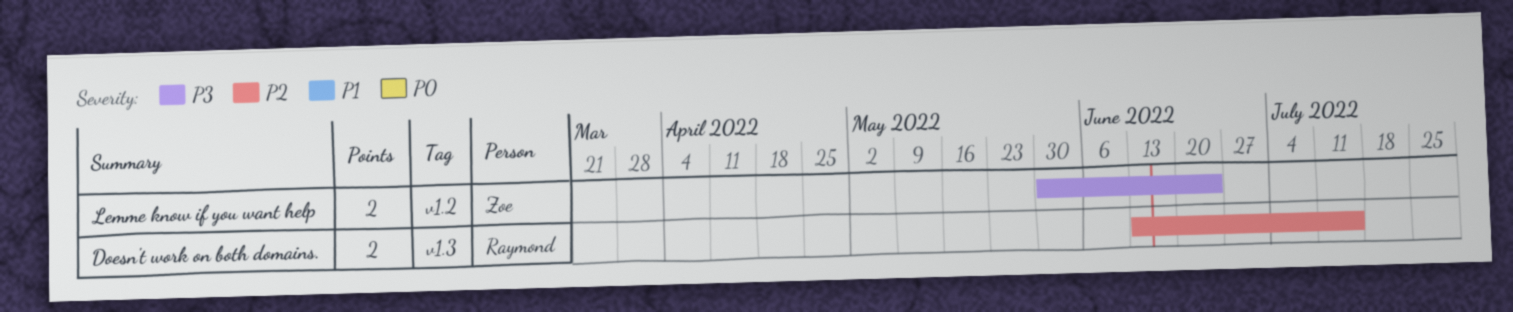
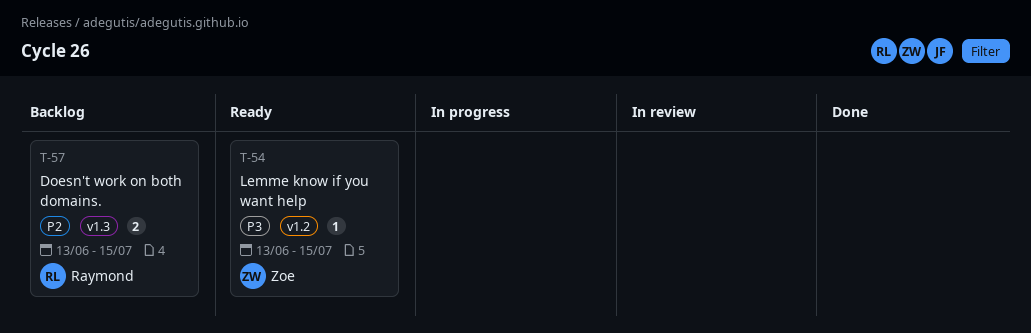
Lemme know if you want help, estimate: 2 -> 1
Lemme know if you want help, start: May 30 -> Jun 13
Lemme know if you want help, due: Jun 24 -> Jul 15

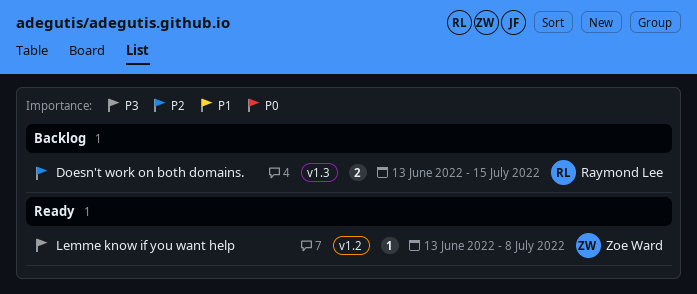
Lemme know if you want help, due: Jul 15 -> Jul 8

